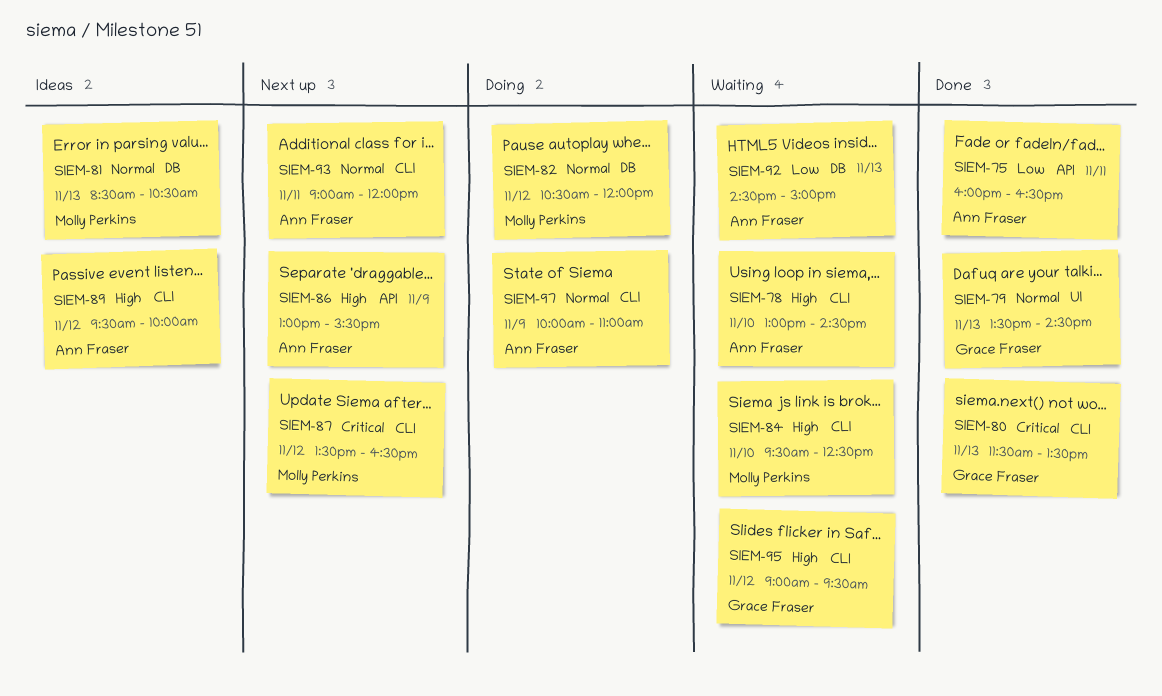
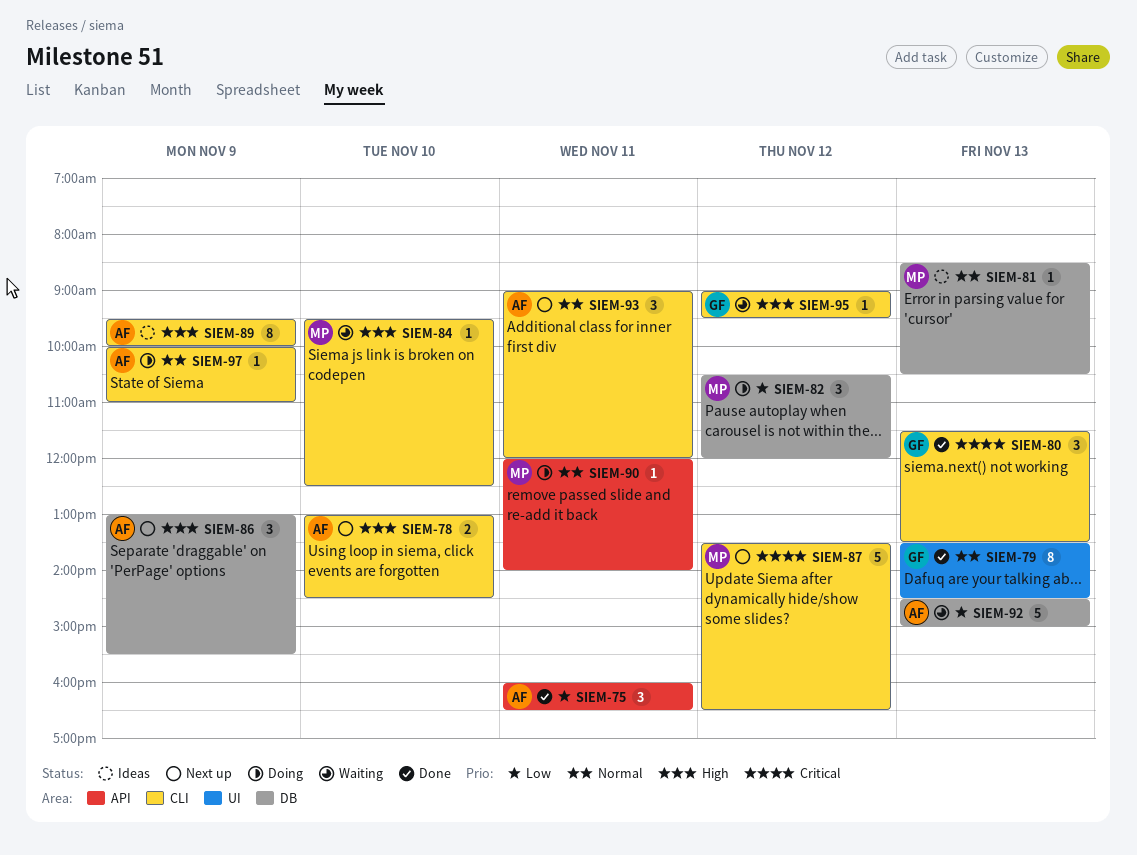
SIEM-78, status: Waiting -> Next up
SIEM-82, priority: Normal -> Low
SIEM-86, label: API -> DB
SIEM-89, day: Nov 12 -> Nov 9
SIEM-90: none -> present

